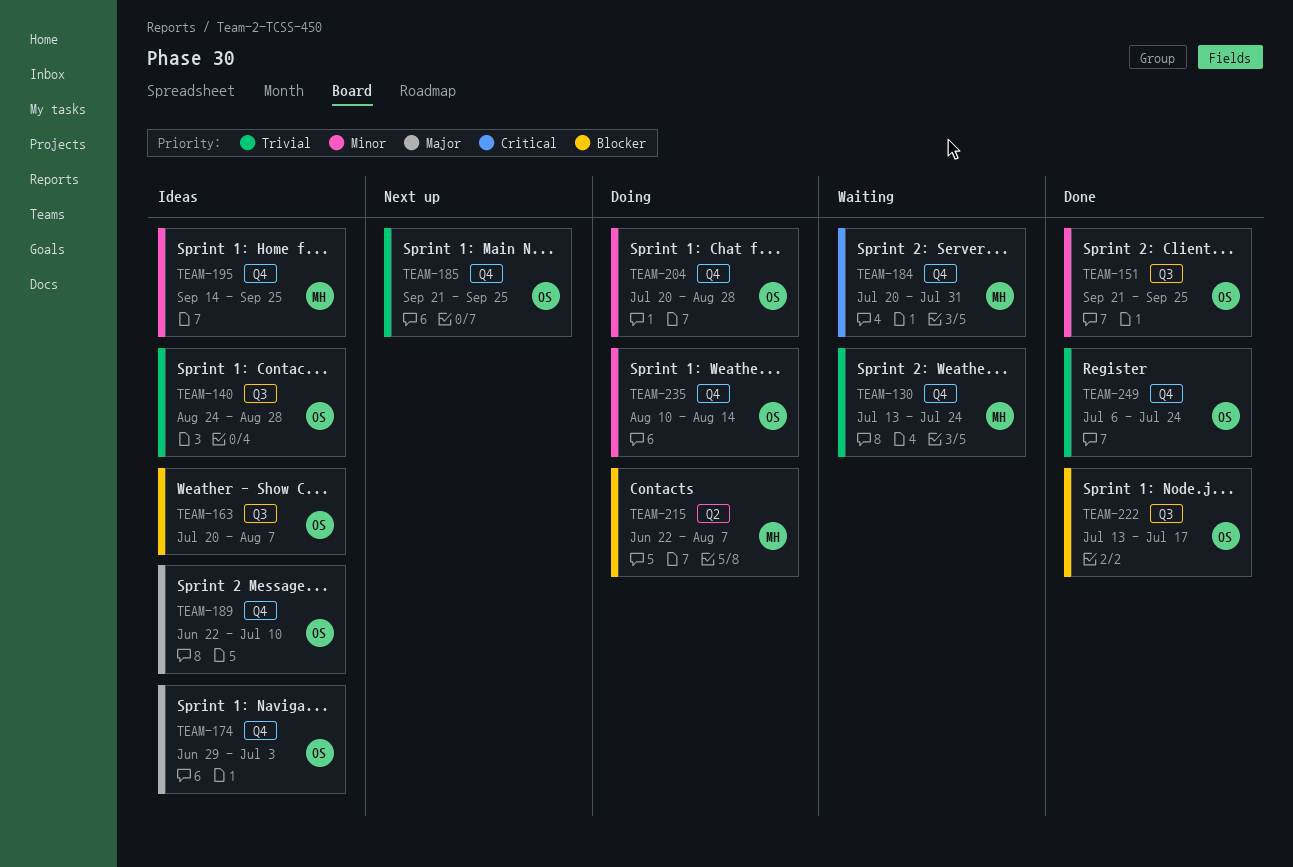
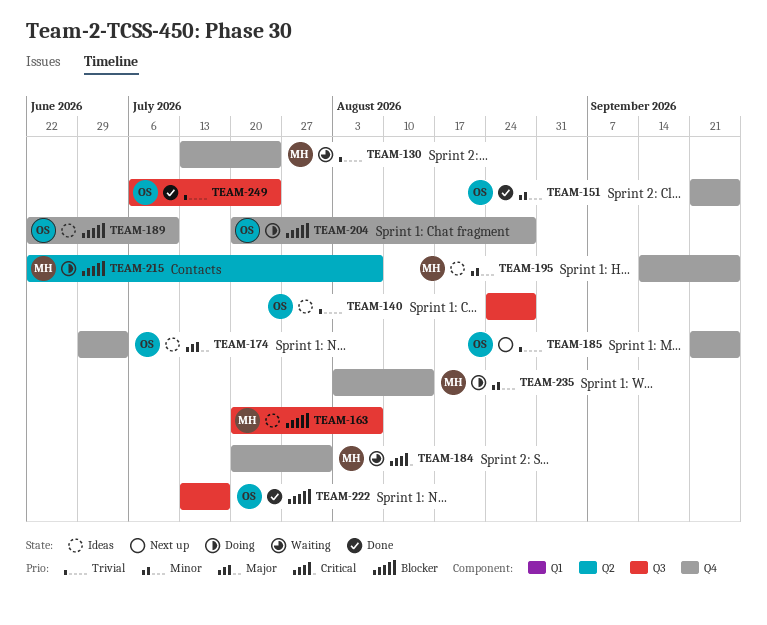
TEAM-151, label: Q3 -> Q4
TEAM-163, owner: OS -> MH
TEAM-189, priority: Major -> Blocker
TEAM-204, priority: Minor -> Blocker
TEAM-235, owner: OS -> MH
TEAM-235, start: Aug 10 -> Aug 3
TEAM-249, label: Q4 -> Q3

